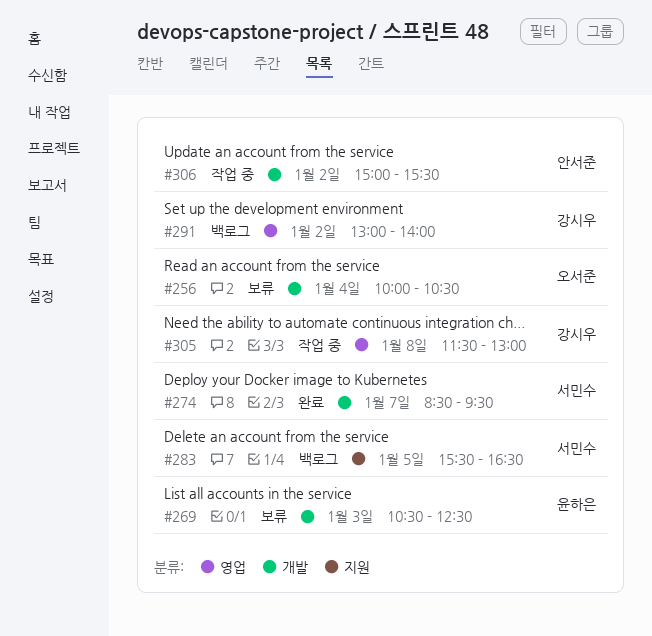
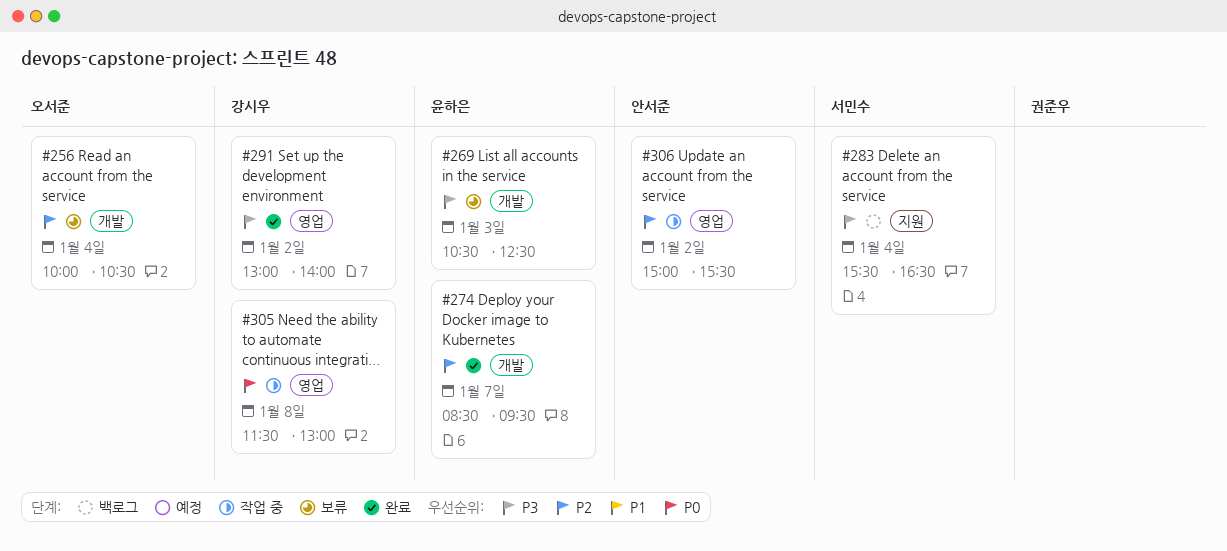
#274, owner: 서민수 -> 윤하은
#283, day: Jan 5 -> Jan 4
#291, status: 백로그 -> 완료
#306, label: 개발 -> 영업

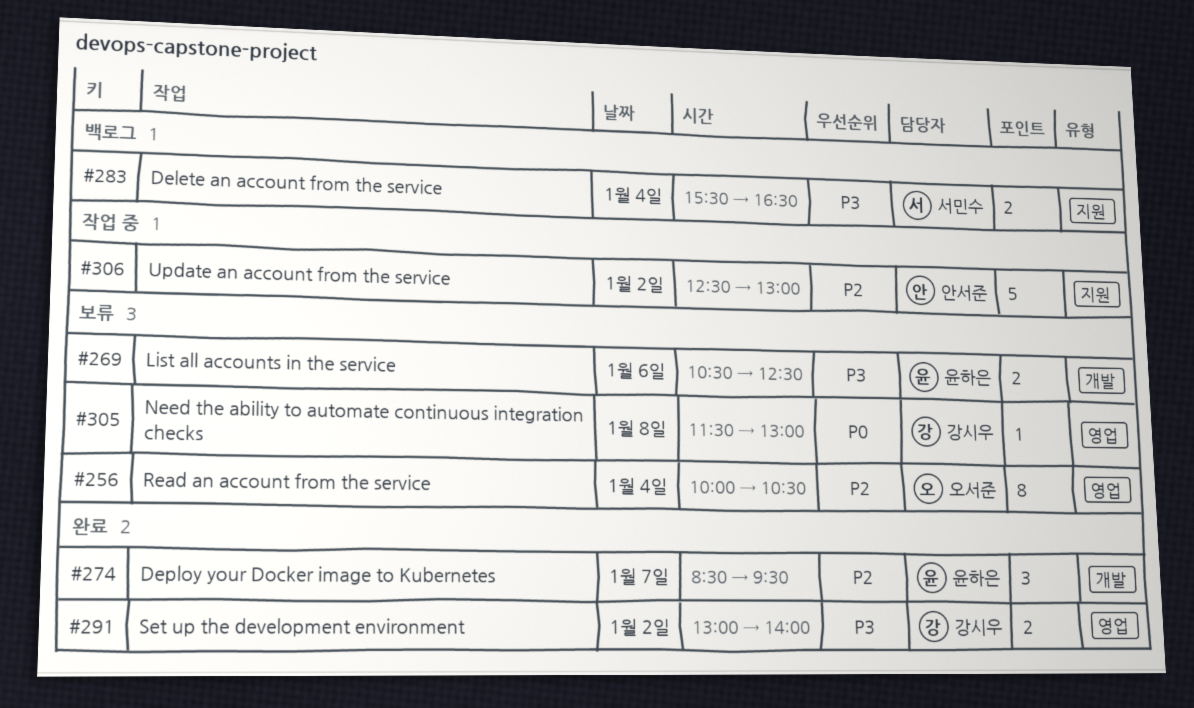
#256, label: 개발 -> 영업
#269, day: Jan 3 -> Jan 6
#305, status: 작업 중 -> 보류
#306, label: 영업 -> 지원
#306, begins: 15:00 -> 12:30
#306, ends: 15:30 -> 13:00

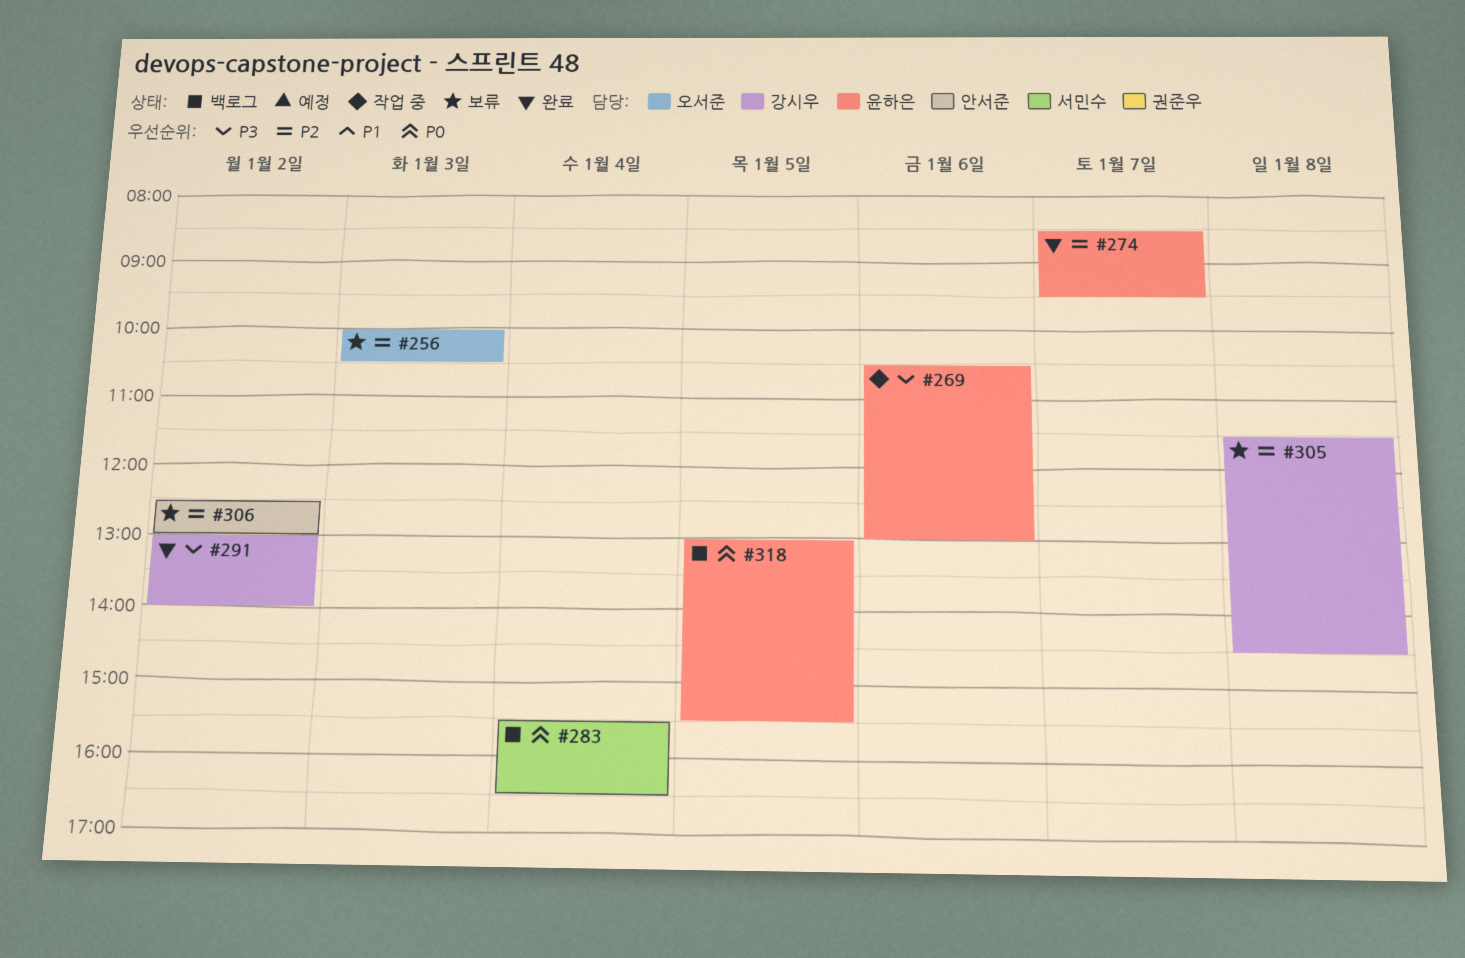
#256, day: Jan 4 -> Jan 3
#269, status: 보류 -> 작업 중
#269, ends: 12:30 -> 13:00
#283, priority: P3 -> P0
#305, priority: P0 -> P2
#305, ends: 13:00 -> 14:30
#306, status: 작업 중 -> 보류
#318: none -> present

